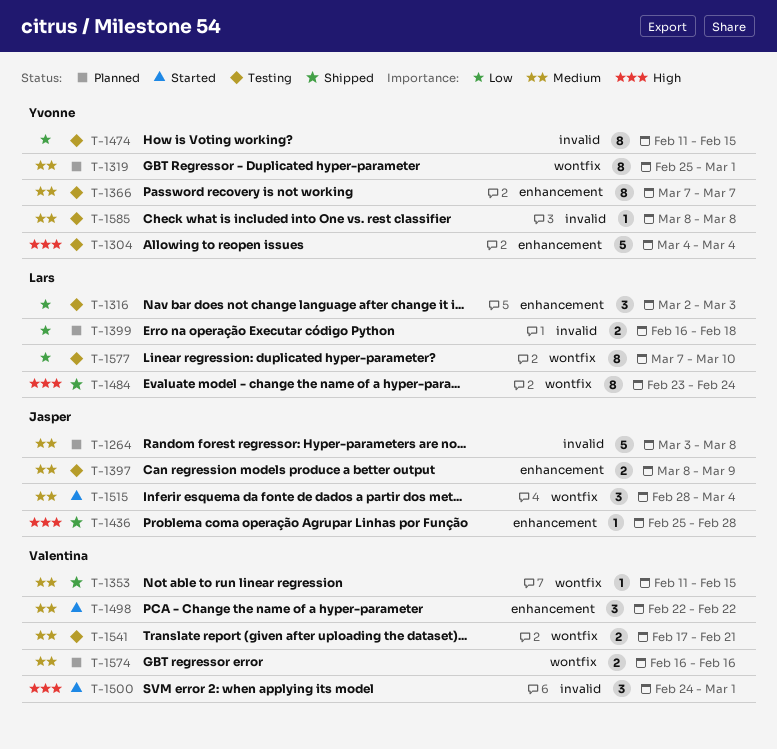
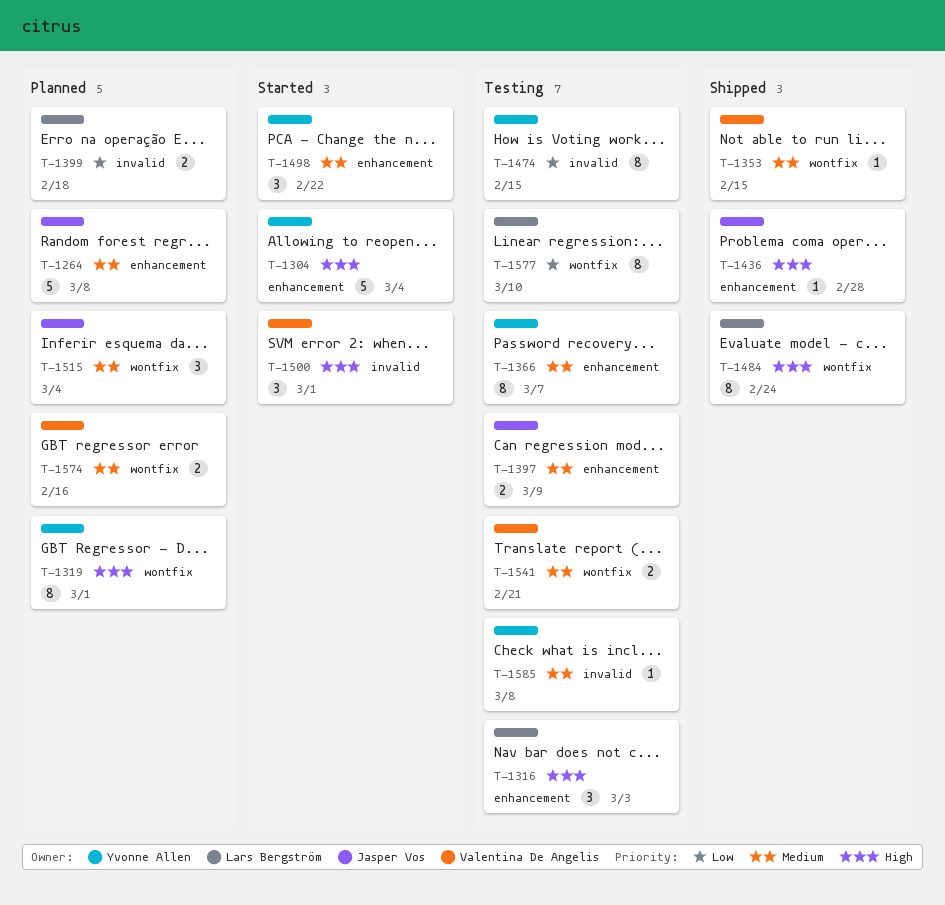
T-1264, label: invalid -> enhancement
T-1304, status: Testing -> Started
T-1316, priority: Low -> High
T-1319, priority: Medium -> High
T-1498, owner: Valentina De Angelis -> Yvonne Allen
T-1515, status: Started -> Planned

